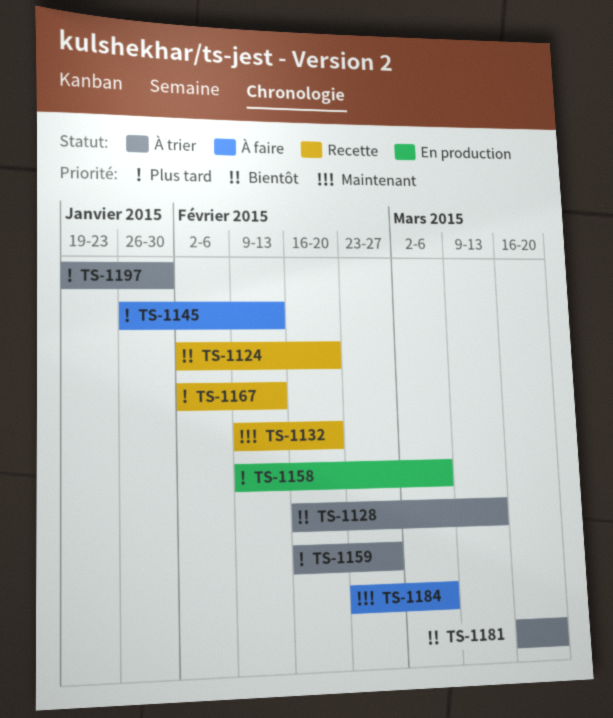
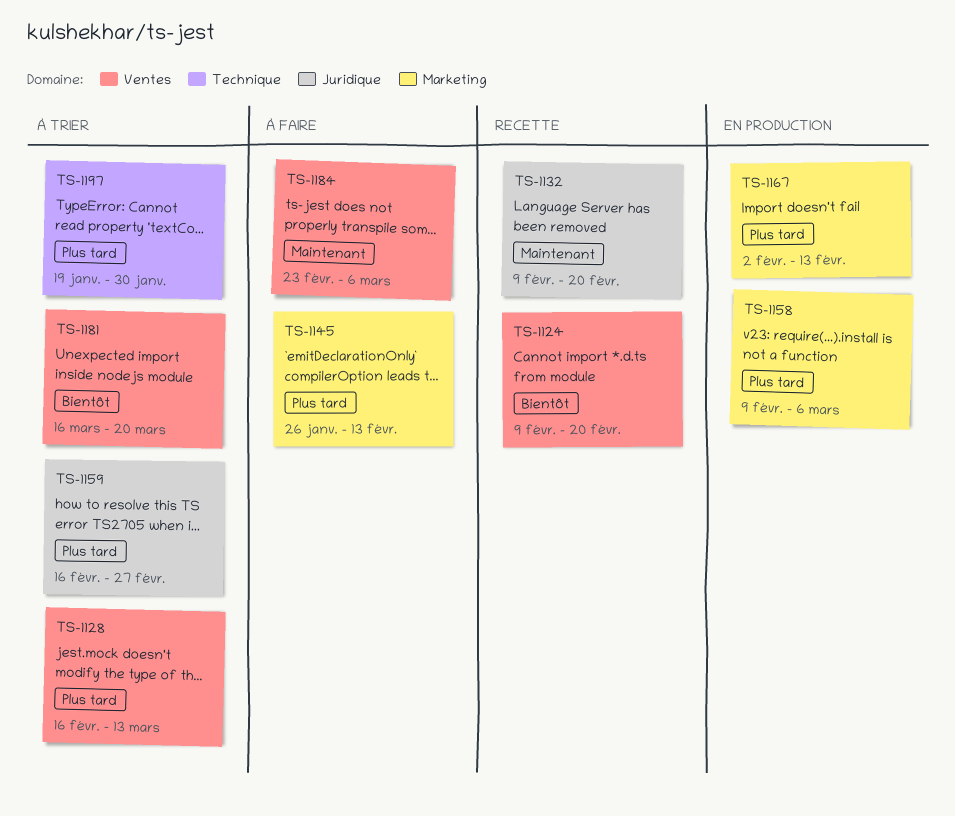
TS-1124, start: Feb 2 -> Feb 9
TS-1128, priority: Bientôt -> Plus tard
TS-1167, status: Recette -> En production

